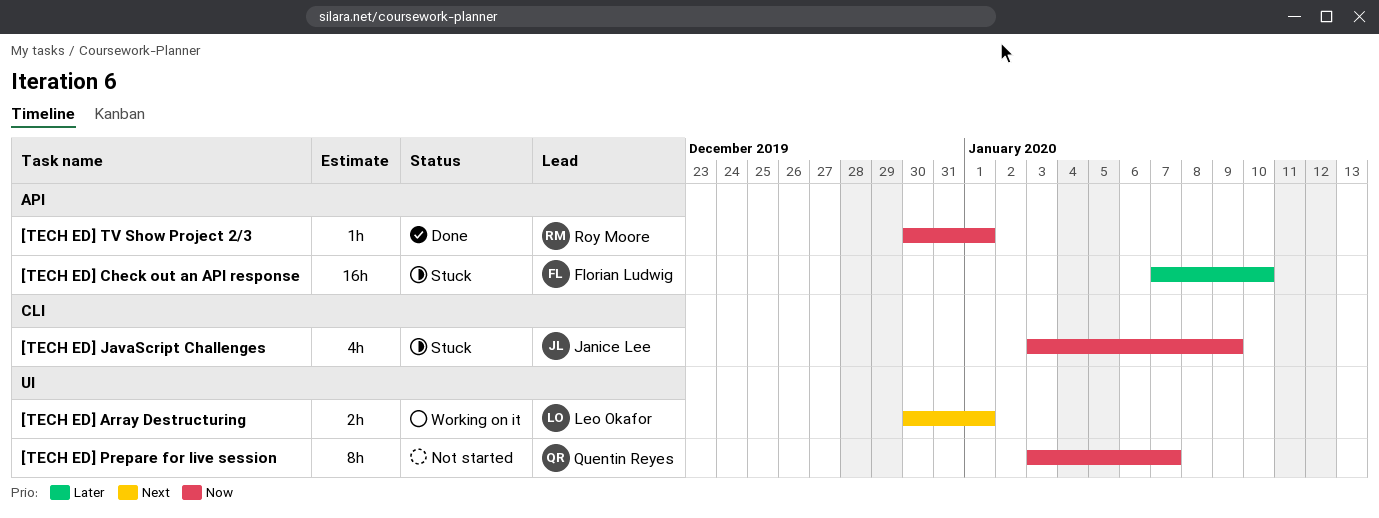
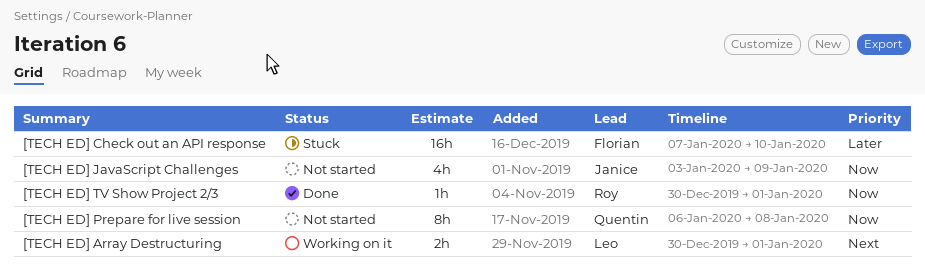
[TECH ED] JavaScript Challenges, status: Stuck -> Not started
[TECH ED] Prepare for live session, start: Jan 3 -> Jan 6
[TECH ED] Prepare for live session, due: Jan 7 -> Jan 8

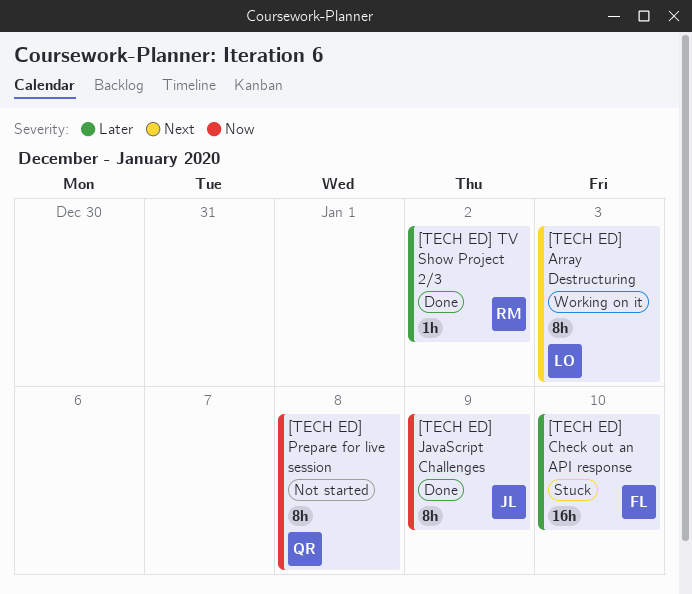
[TECH ED] Array Destructuring, estimate: 2h -> 8h
[TECH ED] Array Destructuring, due: Jan 1 -> Jan 3
[TECH ED] JavaScript Challenges, status: Not started -> Done
[TECH ED] JavaScript Challenges, estimate: 4h -> 8h
[TECH ED] TV Show Project 2/3, priority: Now -> Later
[TECH ED] TV Show Project 2/3, due: Jan 1 -> Jan 2

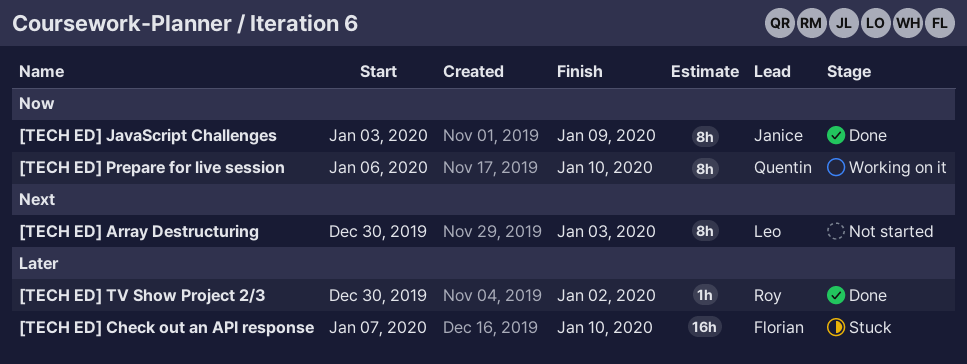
[TECH ED] Array Destructuring, status: Working on it -> Not started
[TECH ED] Prepare for live session, status: Not started -> Working on it
[TECH ED] Prepare for live session, due: Jan 8 -> Jan 10

